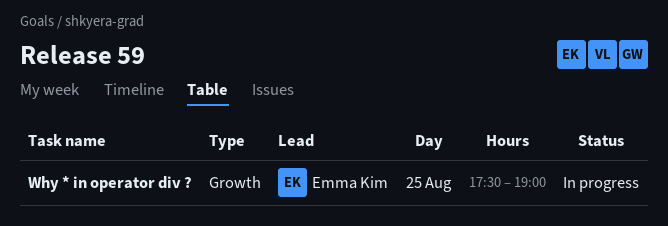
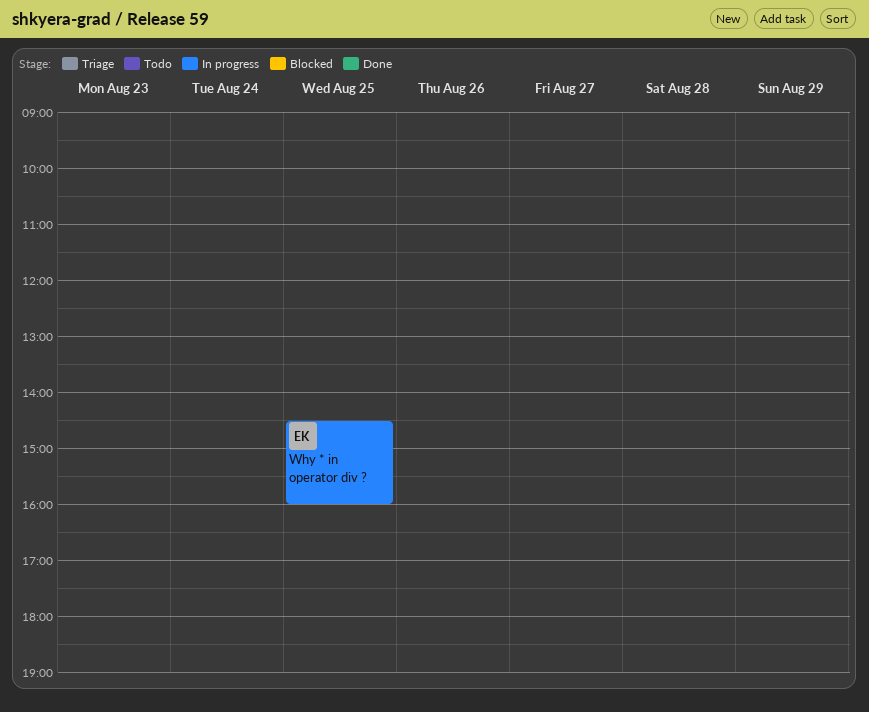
Why * in operator div ?, begins: 17:30 -> 14:30
Why * in operator div ?, ends: 19:00 -> 16:00

